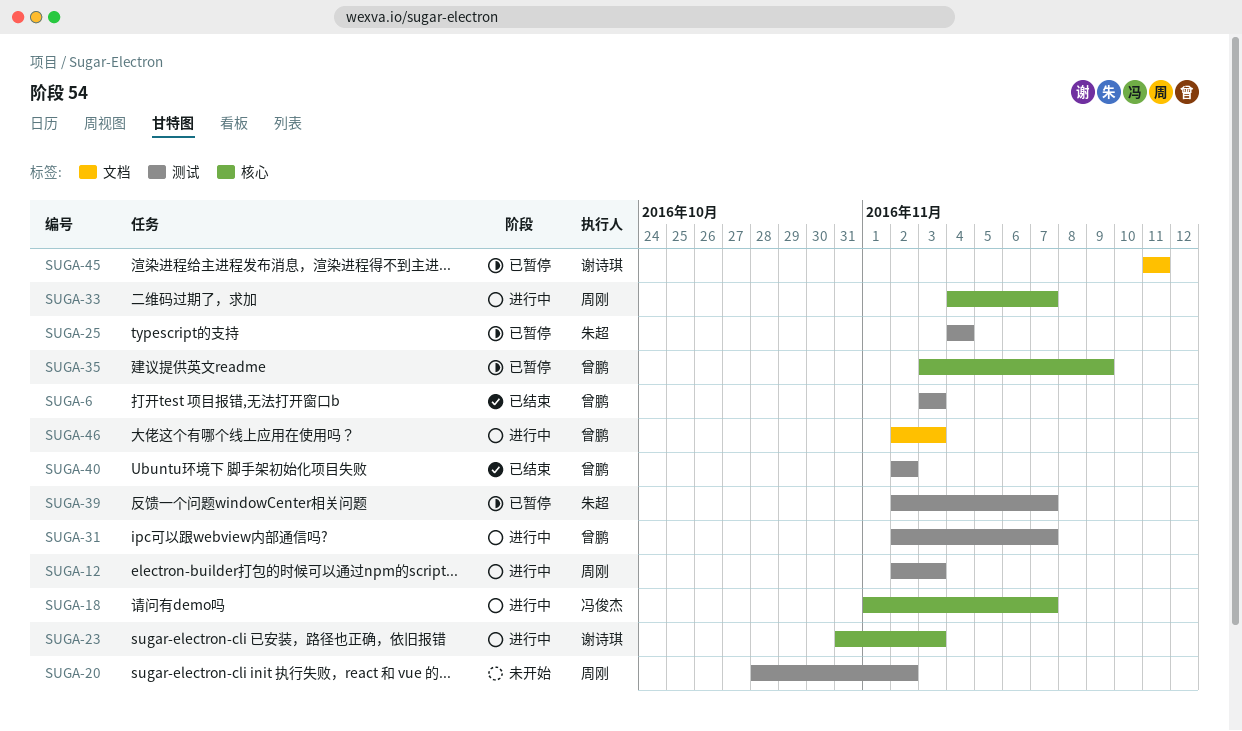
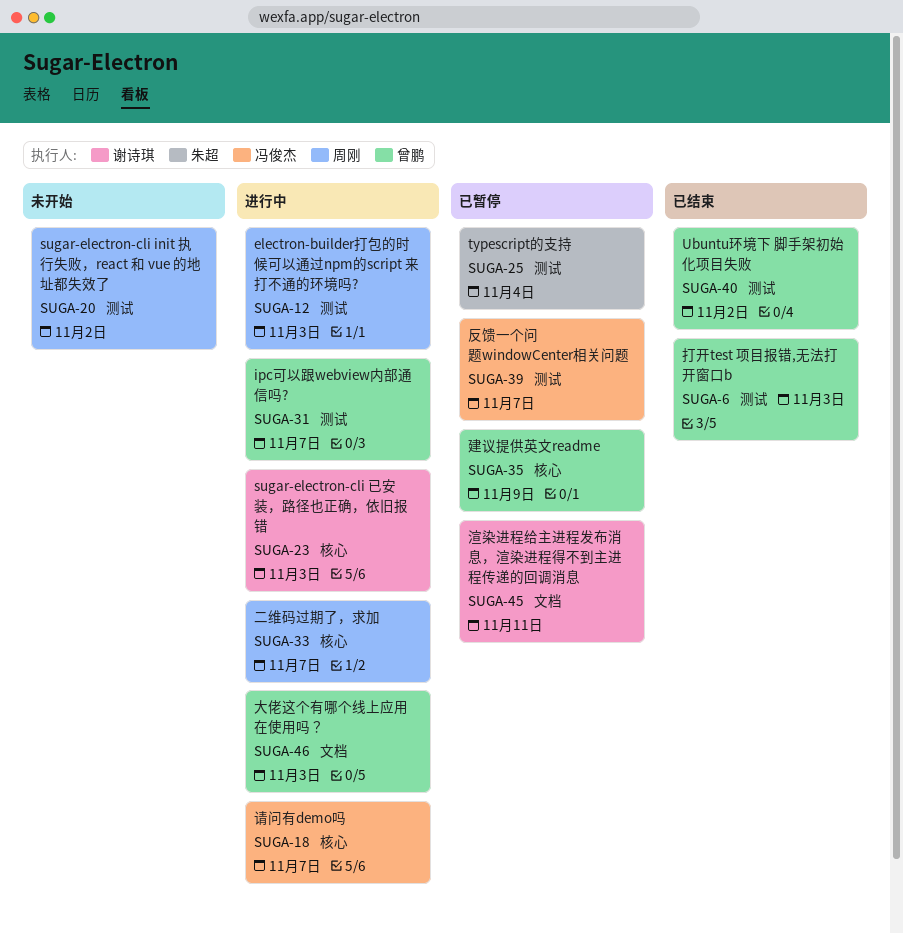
SUGA-39, owner: 朱超 -> 冯俊杰

